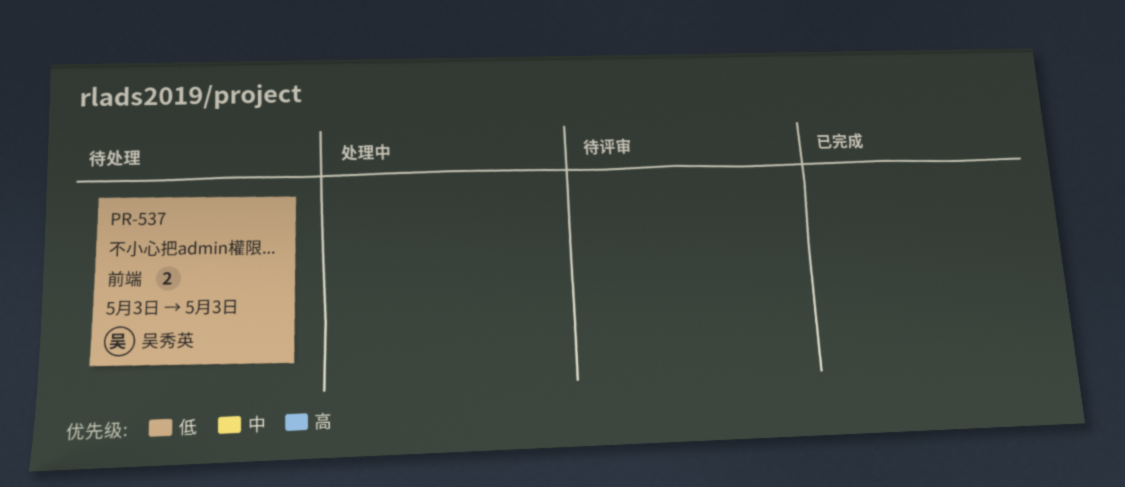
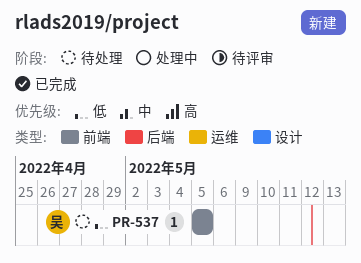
PR-537, estimate: 2 -> 1
PR-537, start: May 3 -> May 5
PR-537, due: May 3 -> May 5

